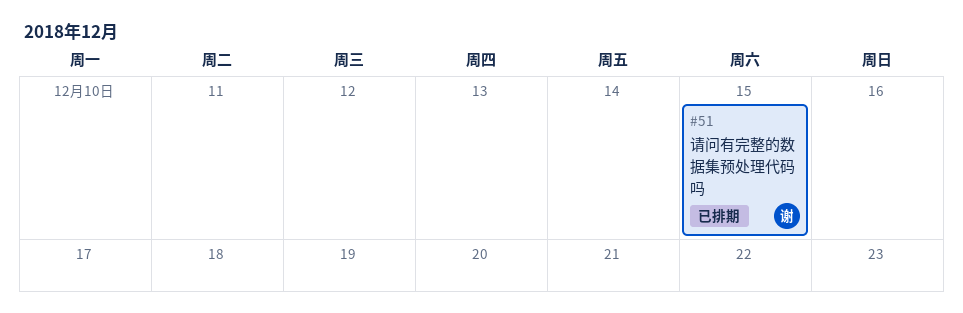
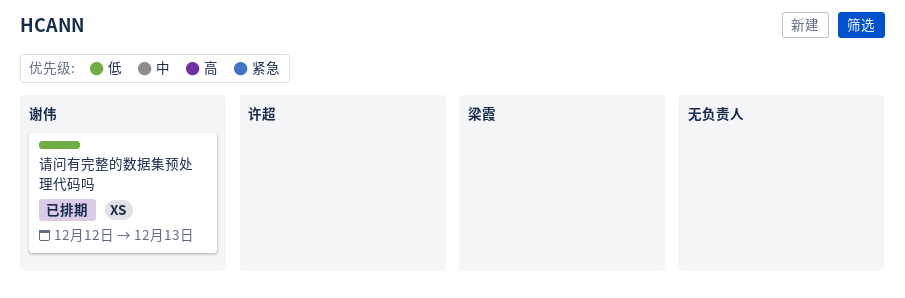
请问有完整的数据集预处理代码吗, due: Dec 15 -> Dec 13

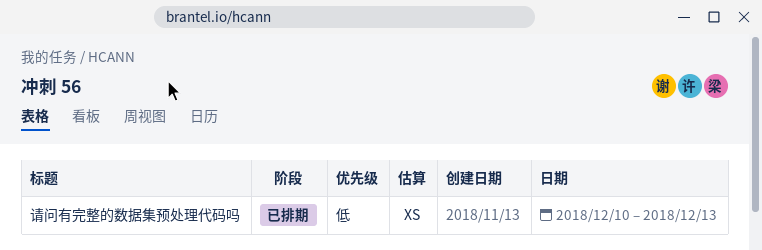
请问有完整的数据集预处理代码吗, start: Dec 12 -> Dec 10

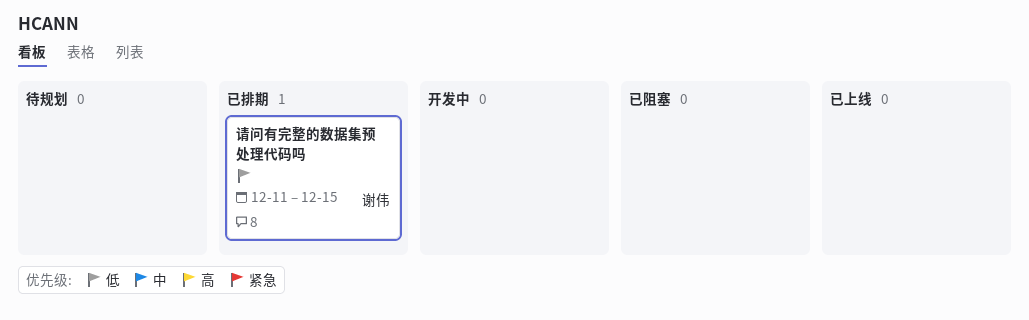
请问有完整的数据集预处理代码吗, start: Dec 10 -> Dec 11
请问有完整的数据集预处理代码吗, due: Dec 13 -> Dec 15

